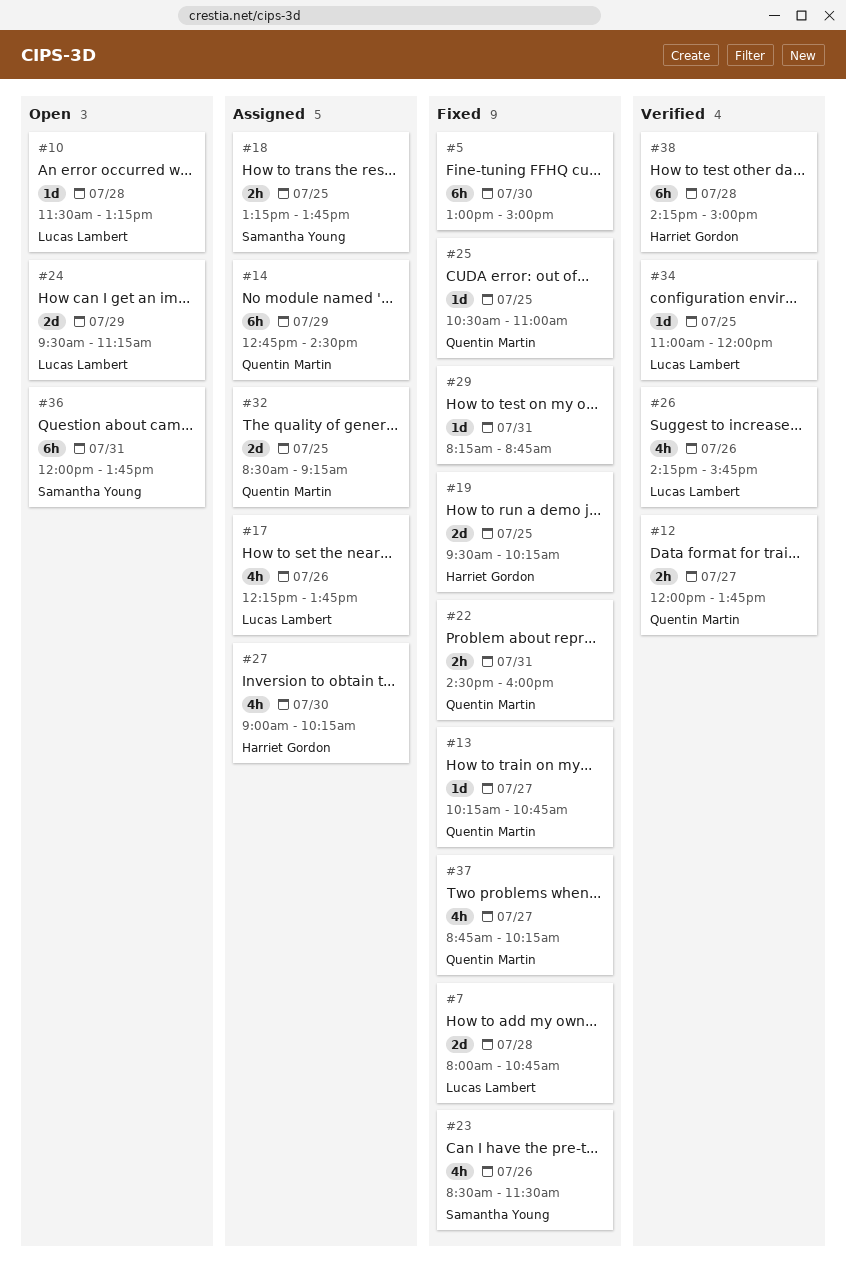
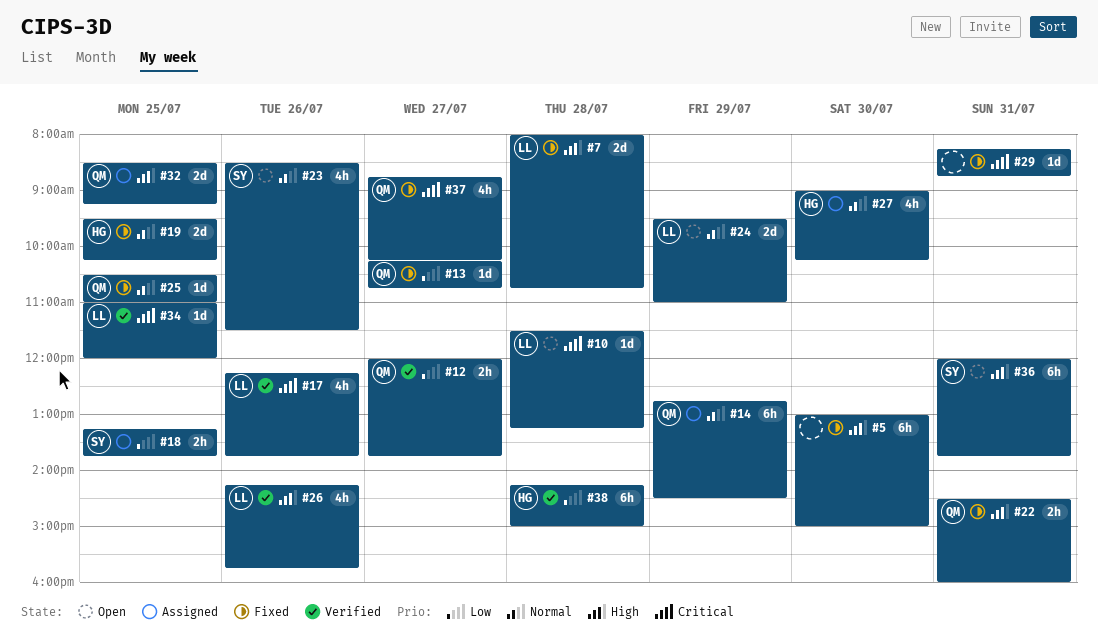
#17, status: Assigned -> Verified
#23, status: Fixed -> Open
#24, ends: 11:15 -> 11:00

